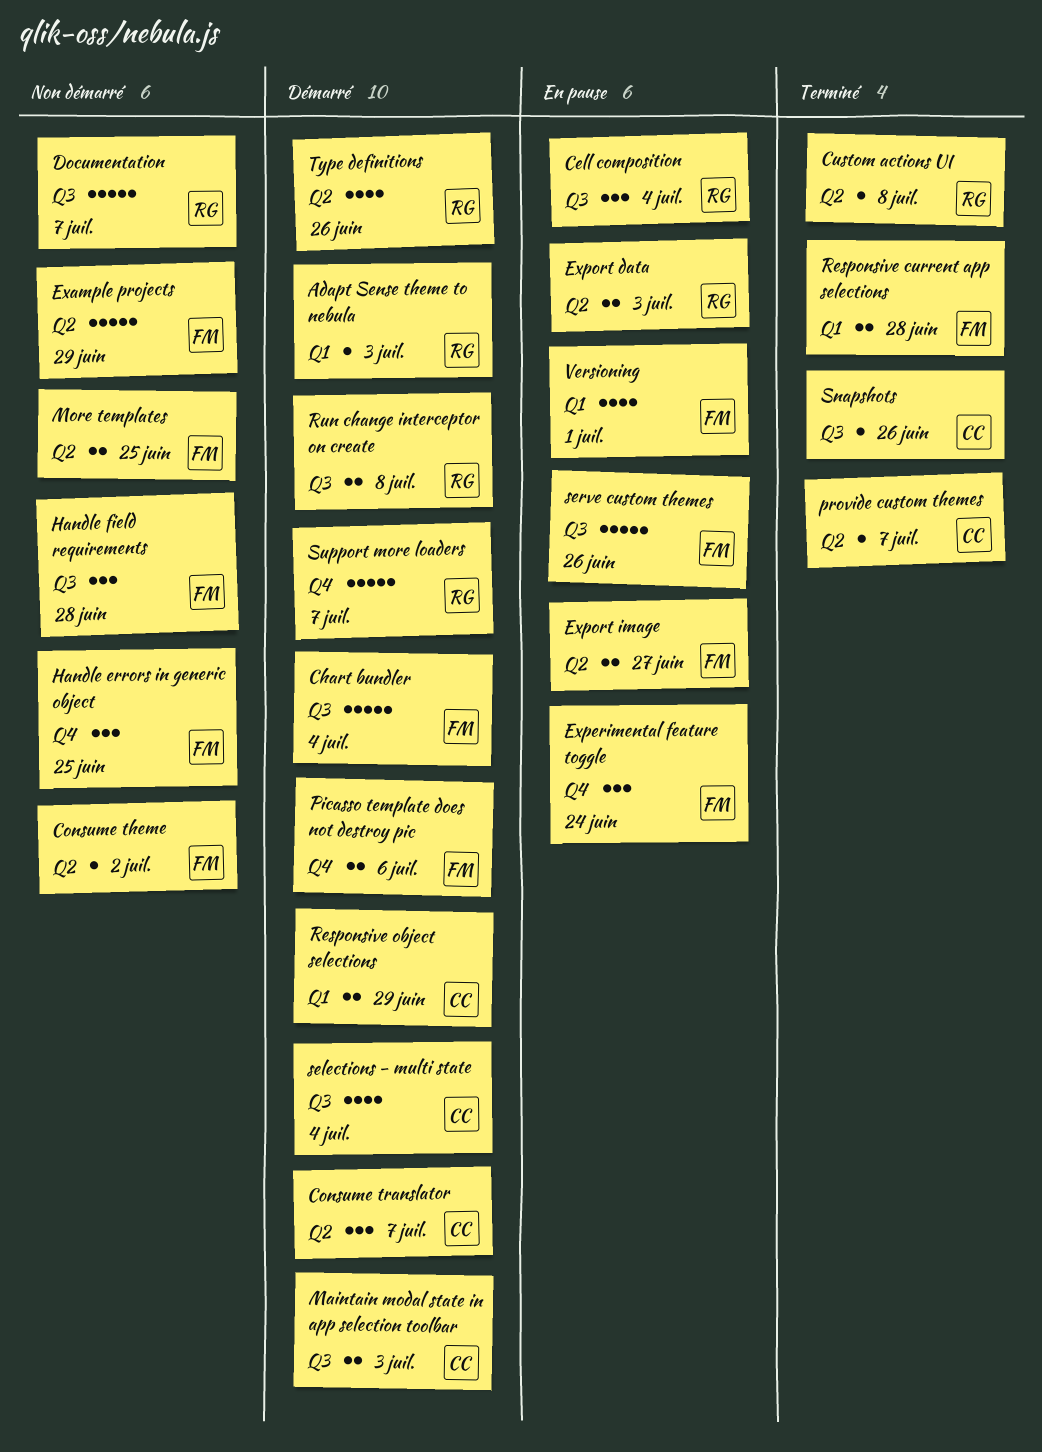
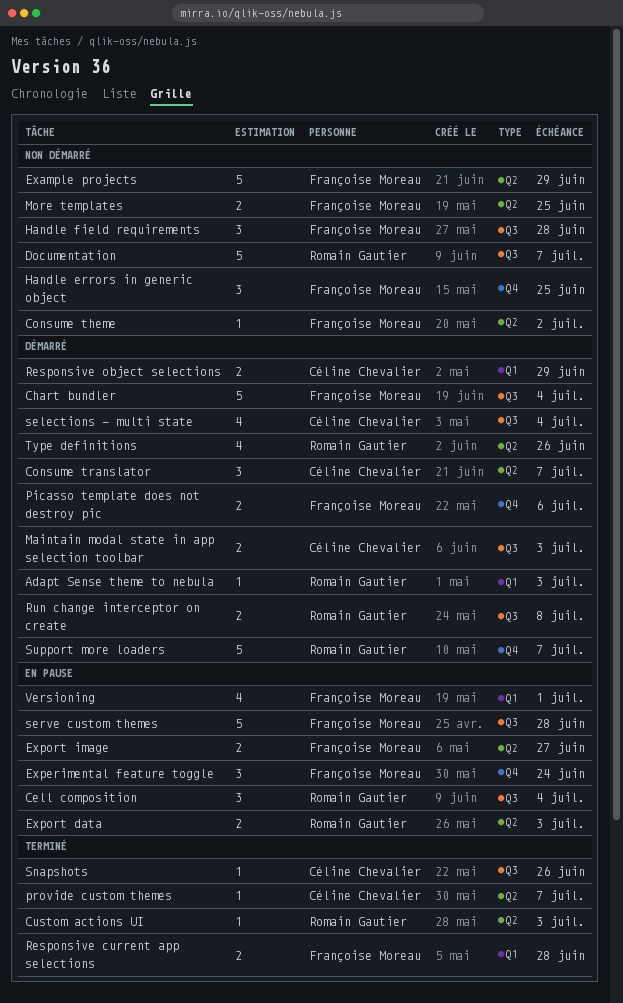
Custom actions UI, due: Jul 8 -> Jul 3
serve custom themes, due: Jun 26 -> Jun 28

